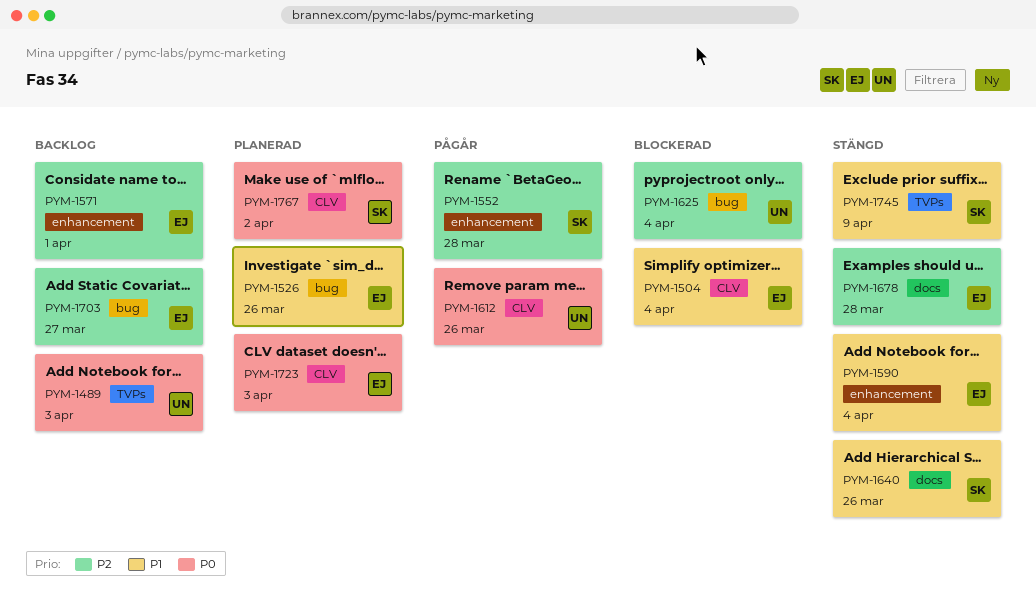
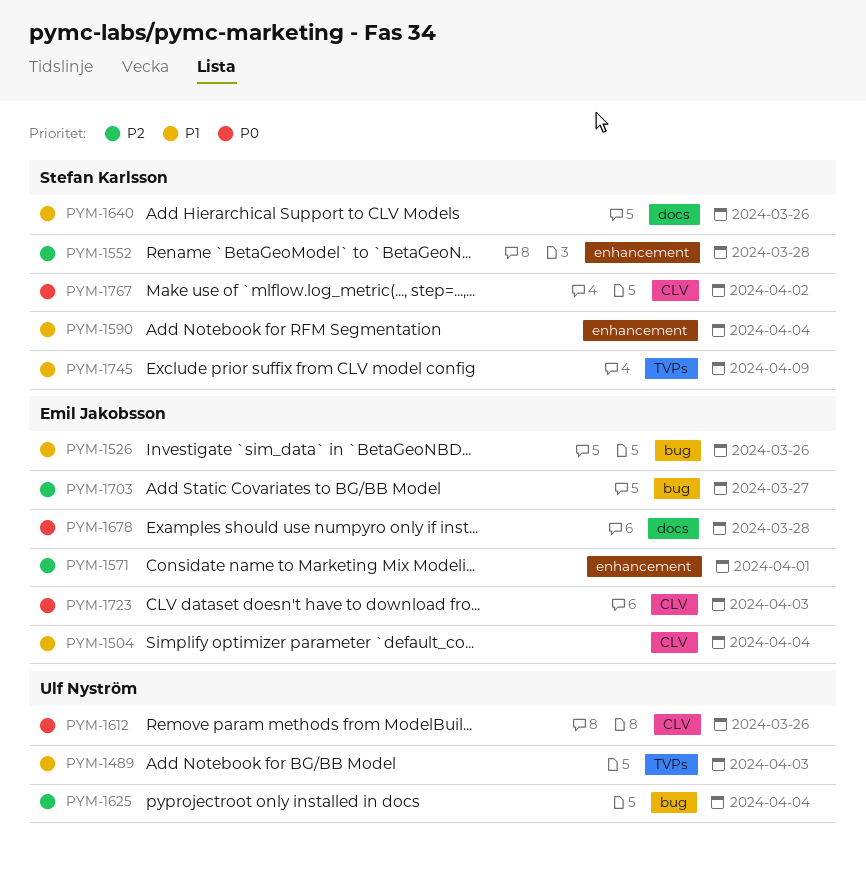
PYM-1489, priority: P0 -> P1
PYM-1590, owner: Emil Jakobsson -> Stefan Karlsson
PYM-1678, priority: P2 -> P0

